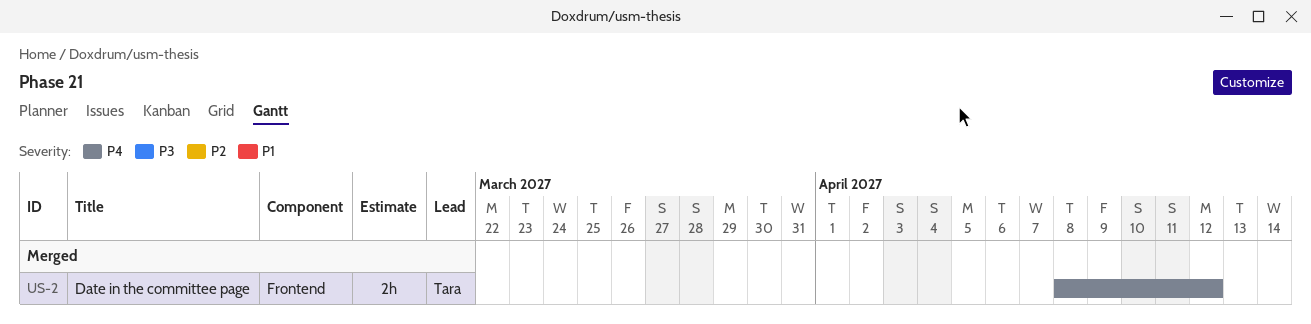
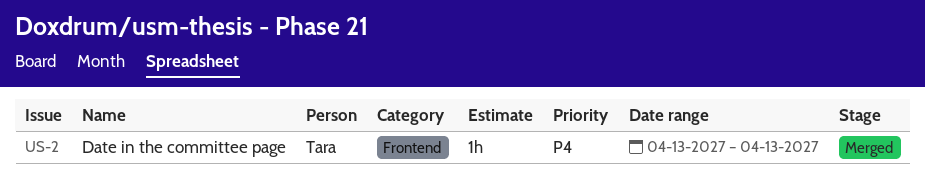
US-2, estimate: 2h -> 1h
US-2, start: Apr 8 -> Apr 13
US-2, due: Apr 12 -> Apr 13

